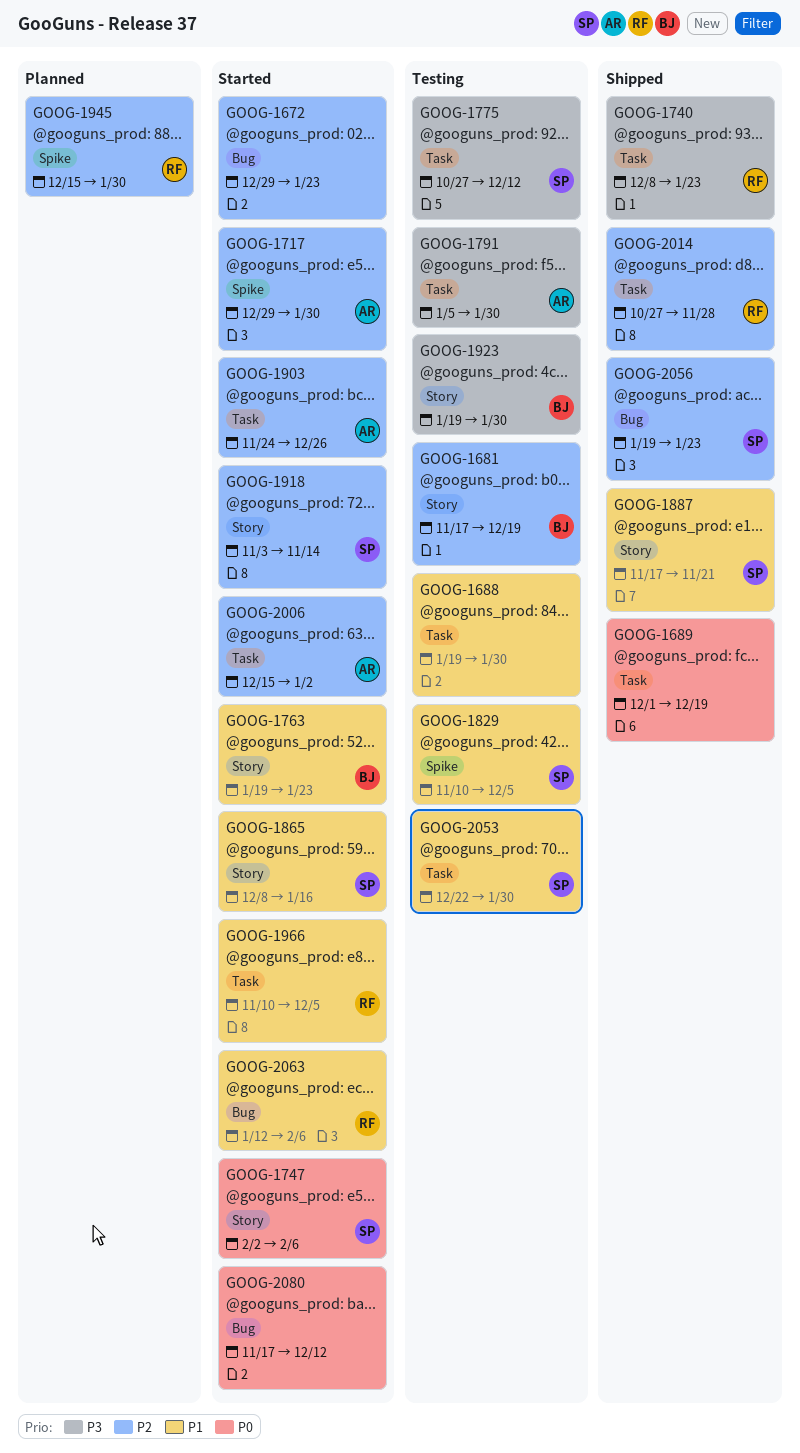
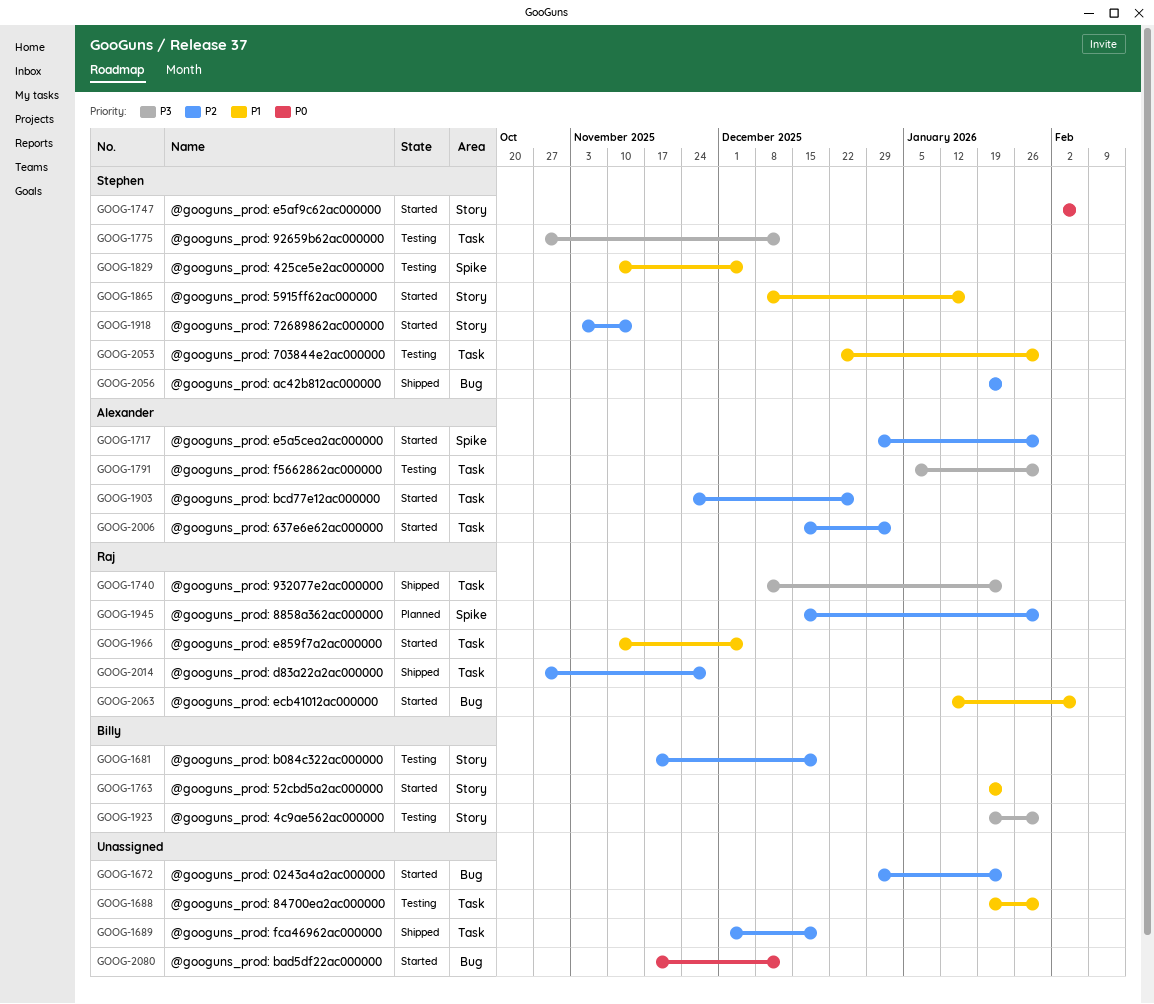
GOOG-1689, priority: P0 -> P2
GOOG-1887: present -> none

